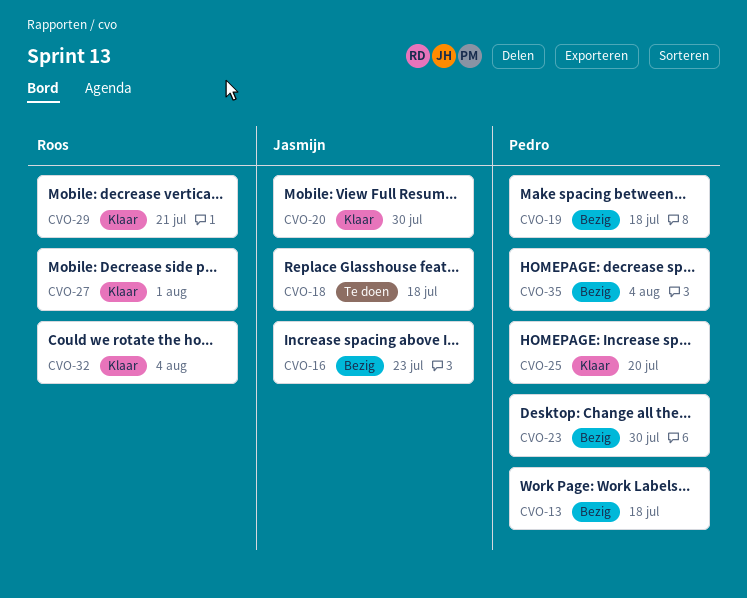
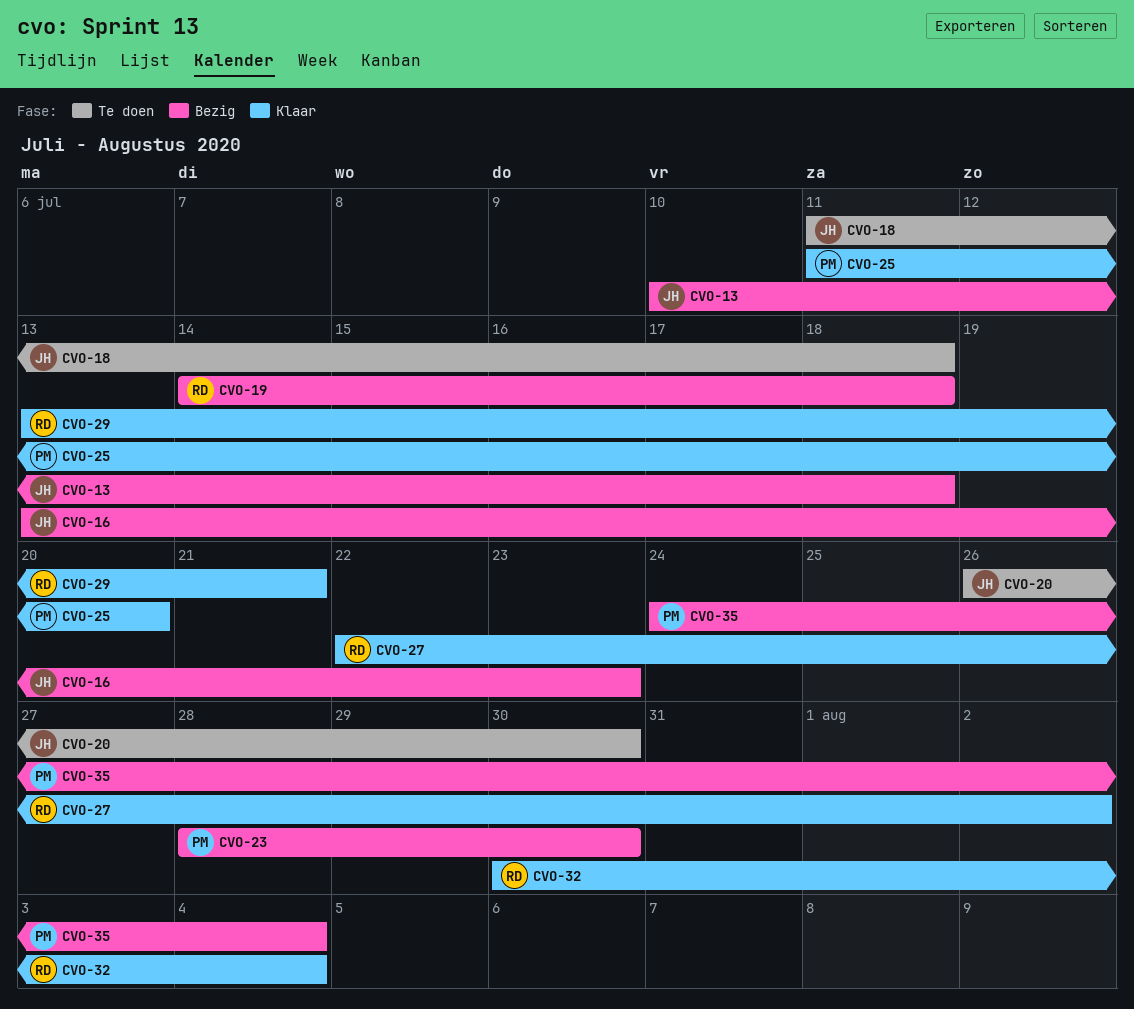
CVO-13, owner: Pedro -> Jasmijn
CVO-19, owner: Pedro -> Roos
CVO-20, status: Klaar -> Te doen
CVO-27, due: Aug 1 -> Aug 2

